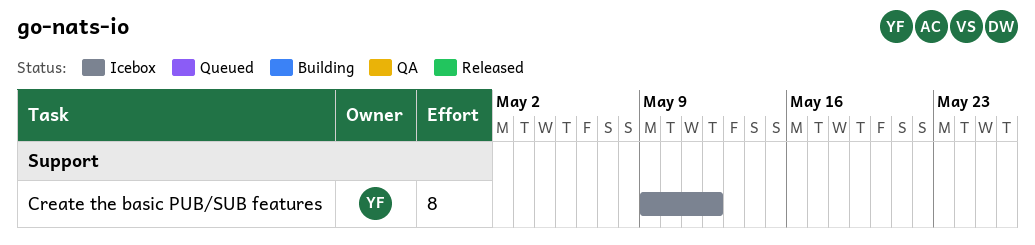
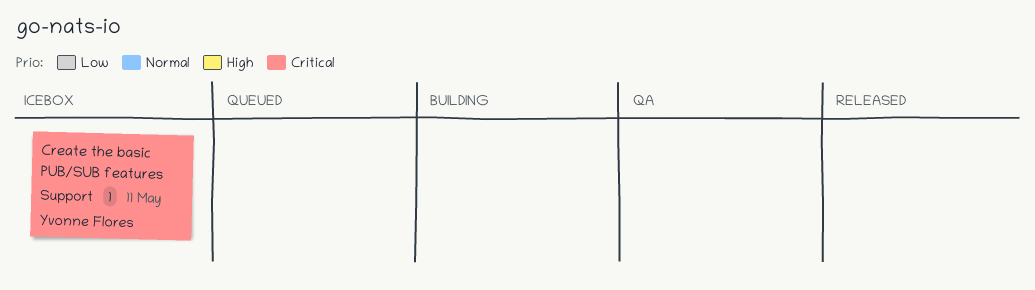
Create the basic PUB/SUB features, estimate: 8 -> 1
Create the basic PUB/SUB features, due: May 12 -> May 11

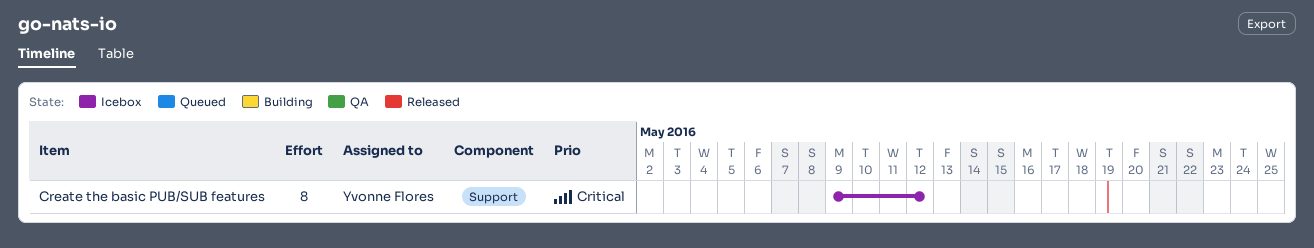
Create the basic PUB/SUB features, estimate: 1 -> 8
Create the basic PUB/SUB features, due: May 11 -> May 12

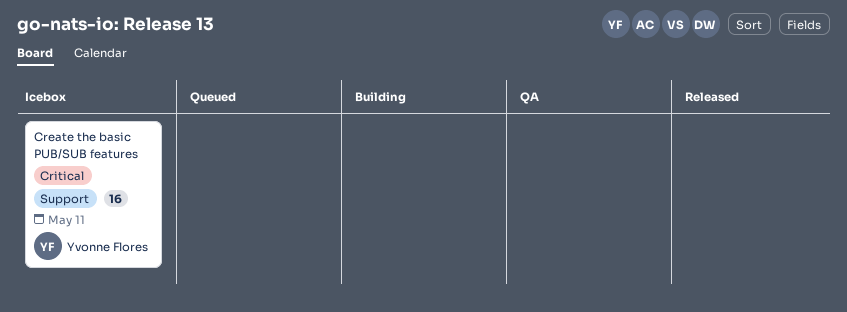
Create the basic PUB/SUB features, estimate: 8 -> 16
Create the basic PUB/SUB features, due: May 12 -> May 11

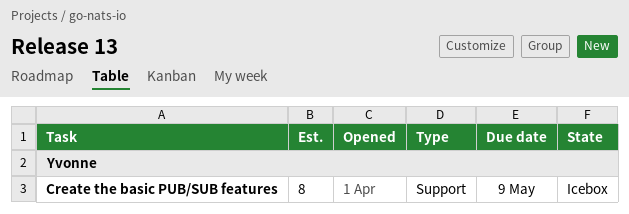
Create the basic PUB/SUB features, estimate: 16 -> 8
Create the basic PUB/SUB features, due: May 11 -> May 9

